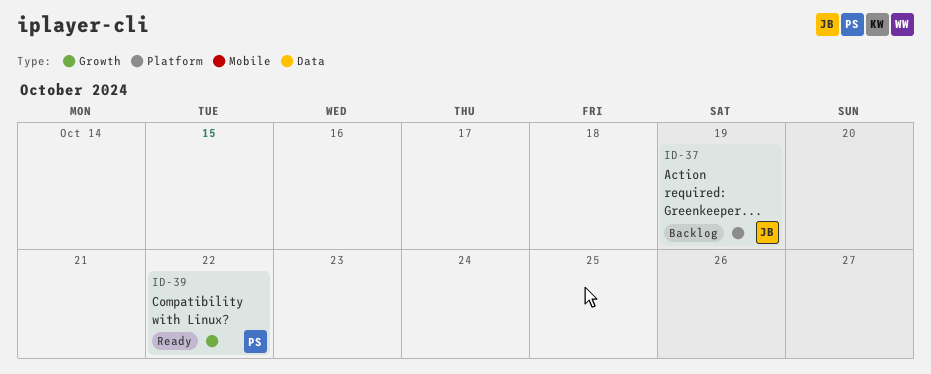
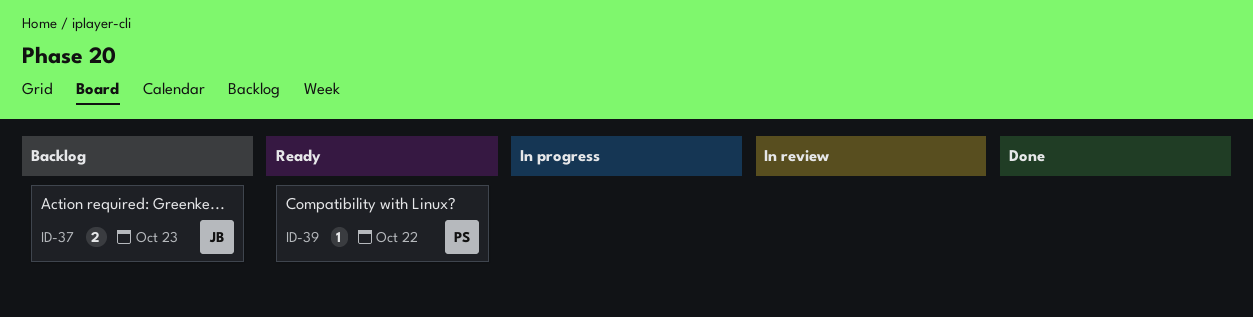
ID-37, due: Oct 19 -> Oct 23

